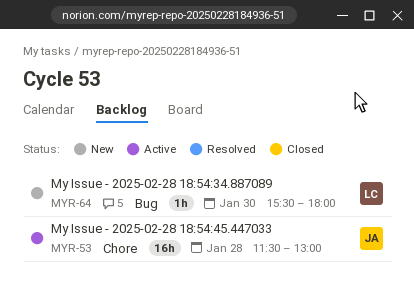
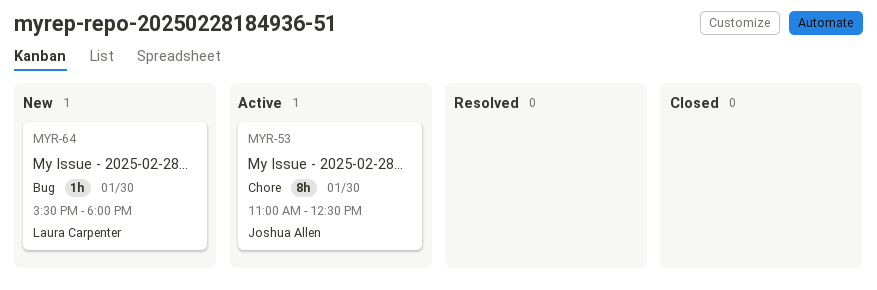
MYR-53, estimate: 16h -> 8h
MYR-53, day: Jan 28 -> Jan 30
MYR-53, begins: 11:30 -> 11:00
MYR-53, ends: 13:00 -> 12:30

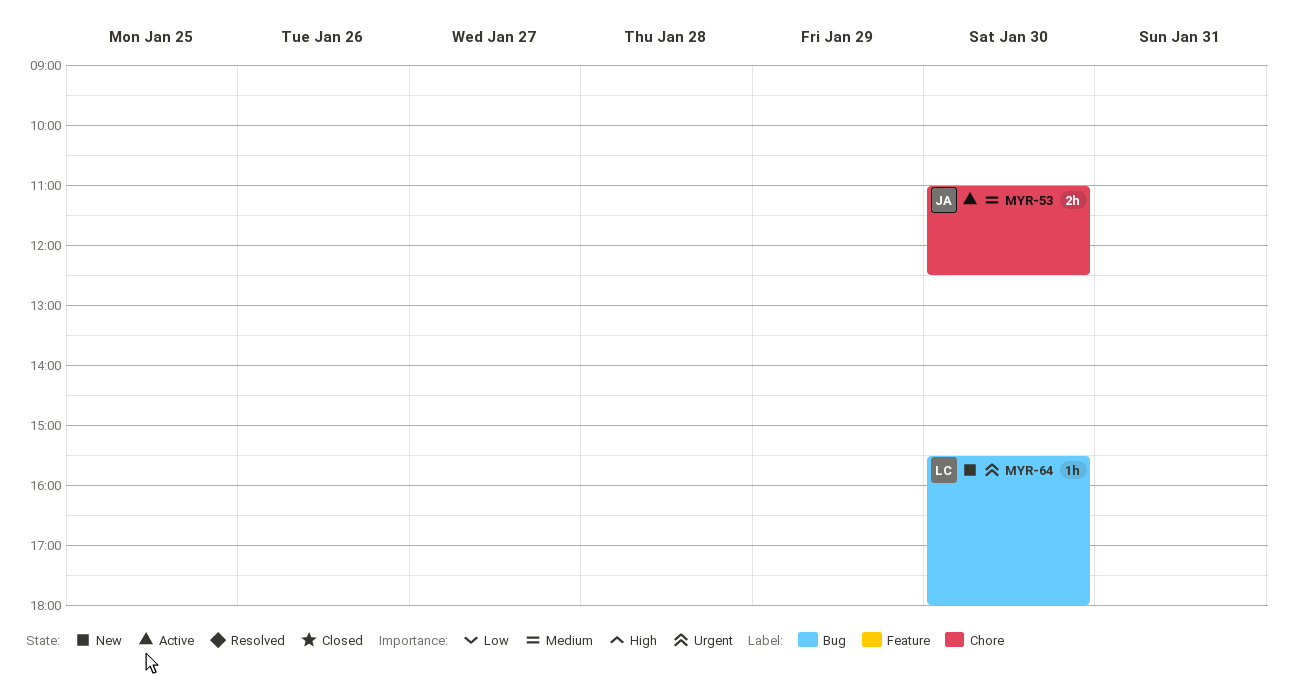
MYR-53, estimate: 8h -> 2h

